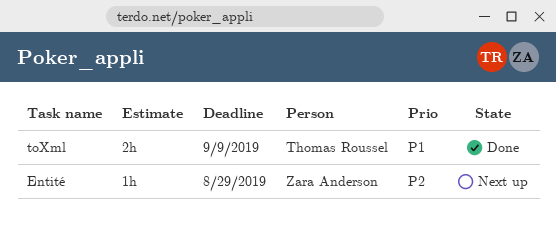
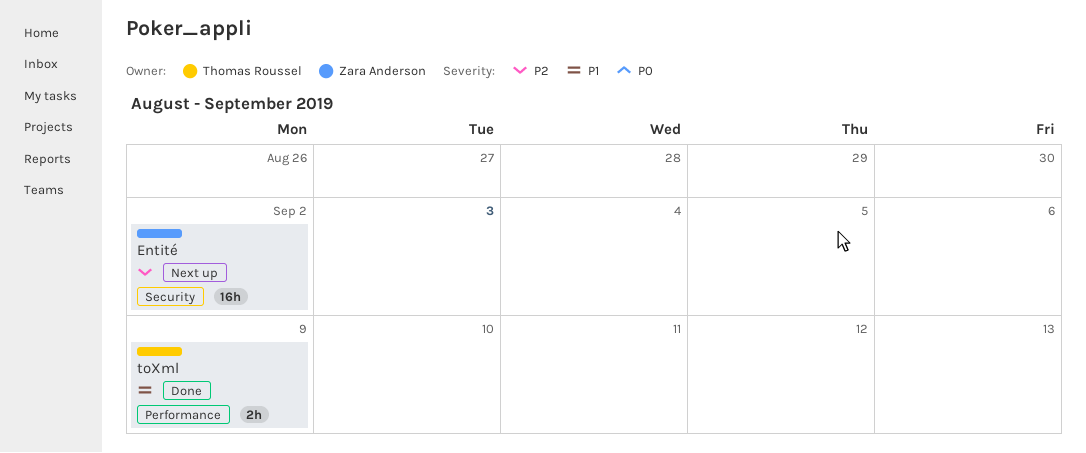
Entité, estimate: 1h -> 16h
Entité, due: Aug 29 -> Sep 2

